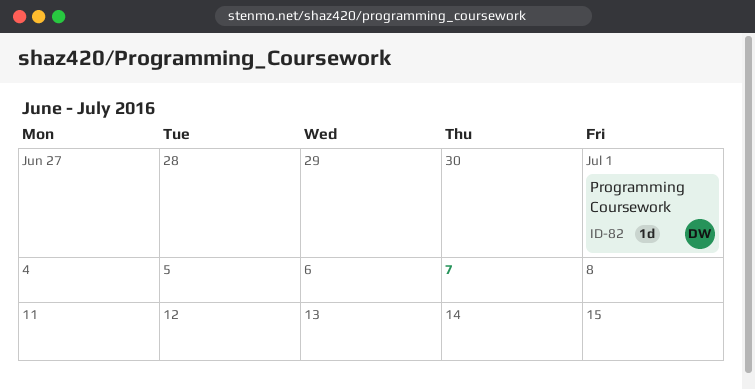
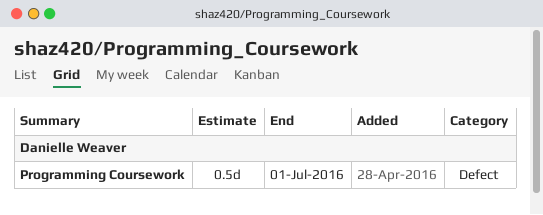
Programming Coursework, estimate: 1d -> 0.5d

